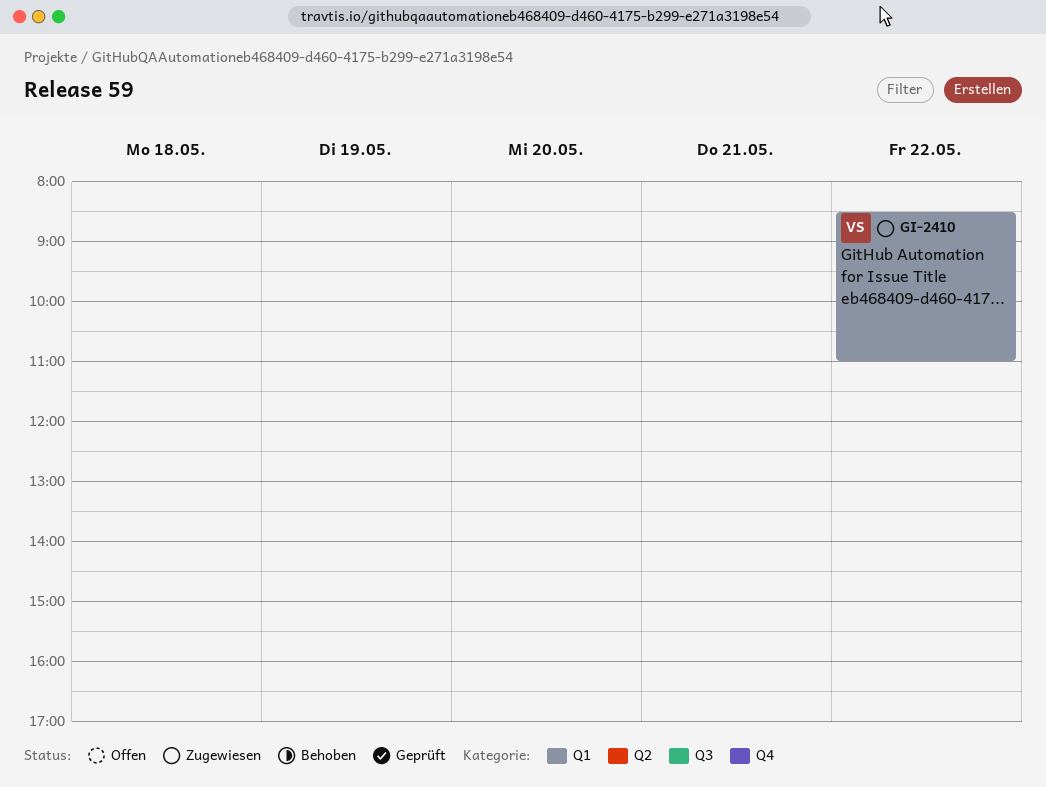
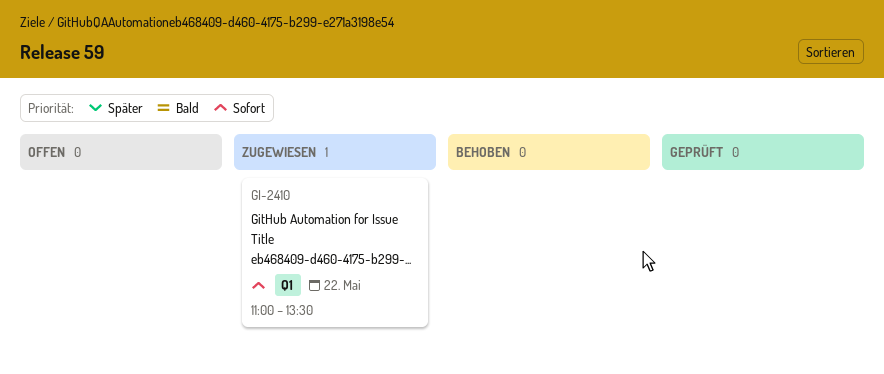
GI-2410, begins: 08:30 -> 11:00
GI-2410, ends: 11:00 -> 13:30

